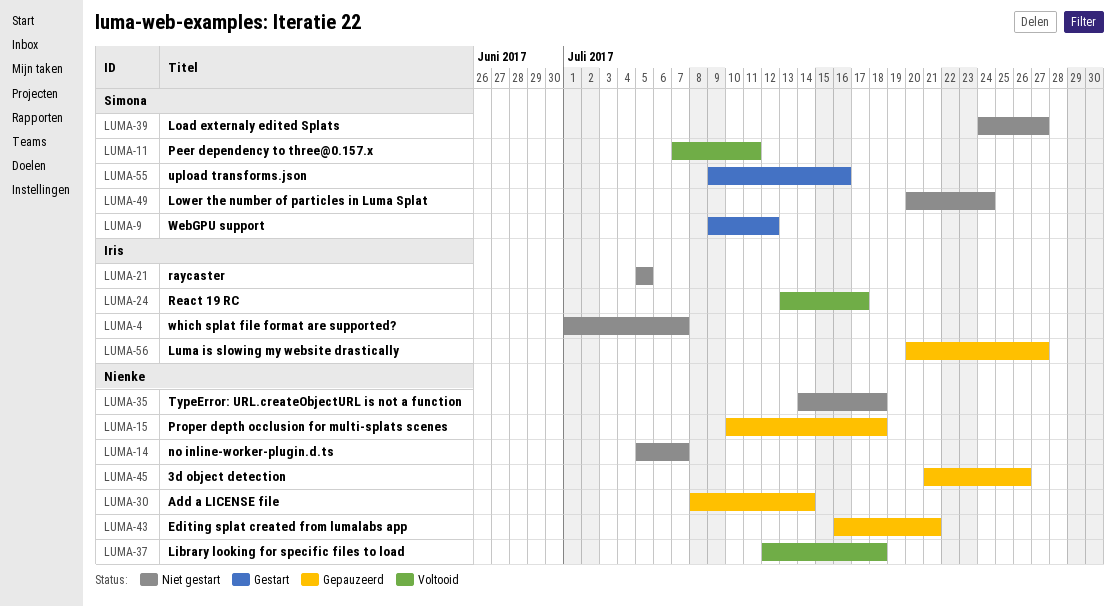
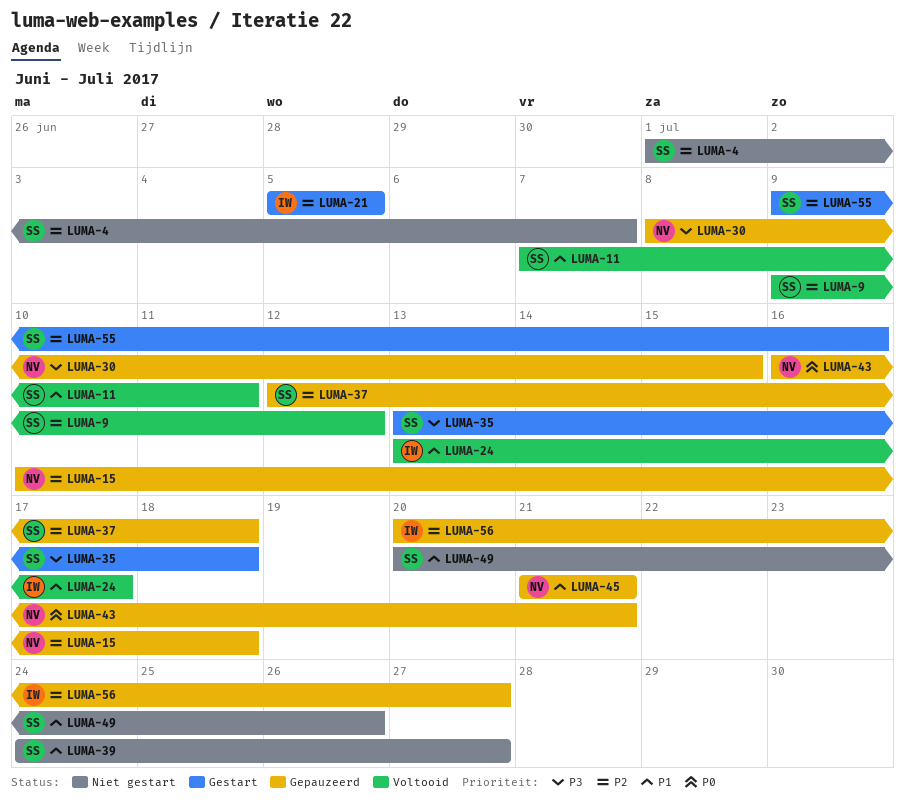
LUMA-4, owner: Iris -> Simona
LUMA-9, status: Gestart -> Voltooid
LUMA-14: present -> none
LUMA-21, status: Niet gestart -> Gestart
LUMA-30, due: Jul 14 -> Jul 15
LUMA-35, status: Niet gestart -> Gestart
LUMA-35, owner: Nienke -> Simona
LUMA-35, start: Jul 14 -> Jul 13
LUMA-37, status: Voltooid -> Gepauzeerd
LUMA-37, owner: Nienke -> Simona
LUMA-45, due: Jul 26 -> Jul 21
LUMA-49, due: Jul 24 -> Jul 26

